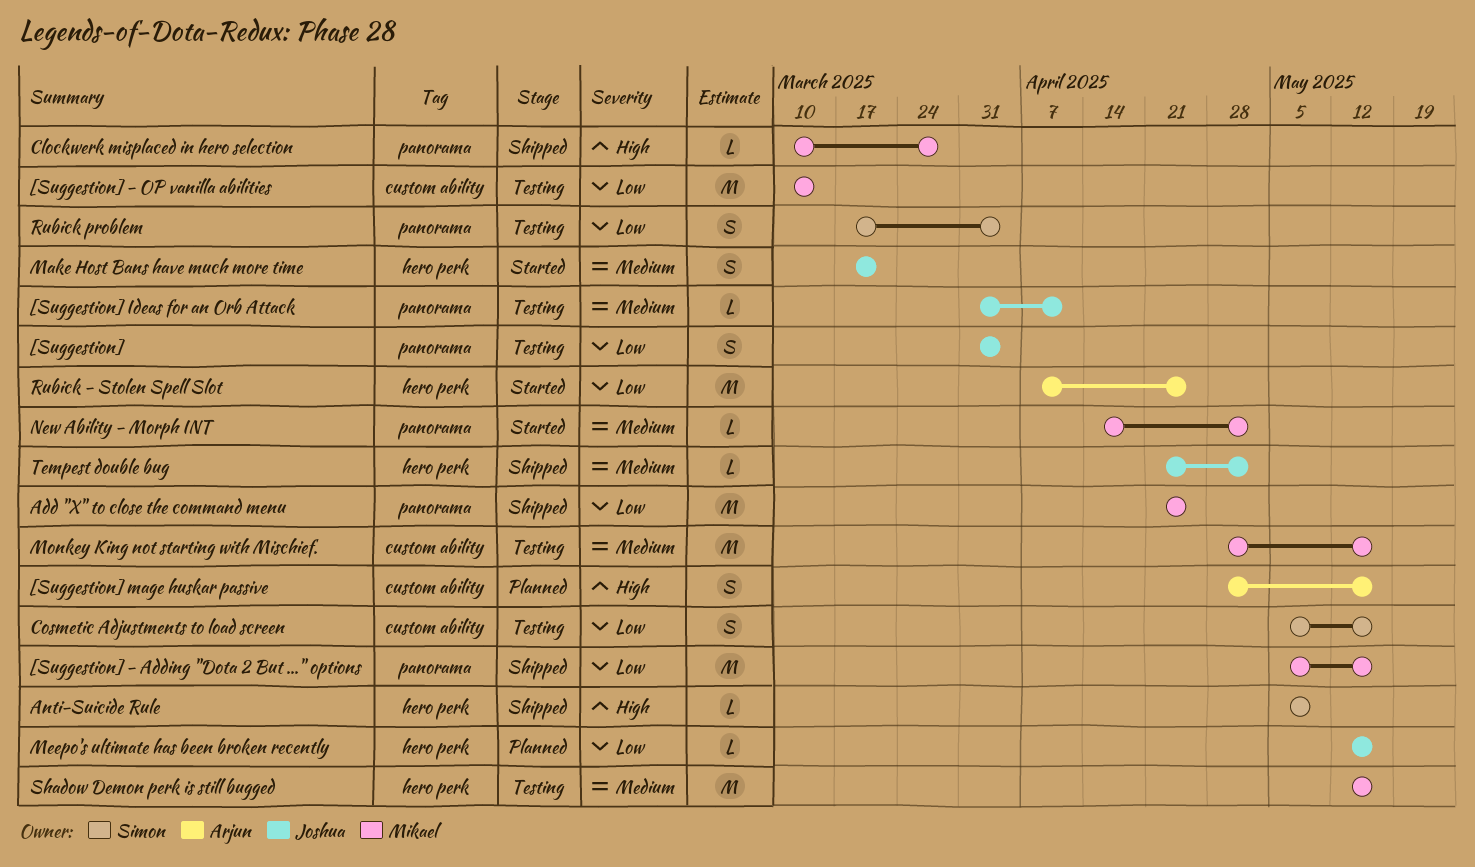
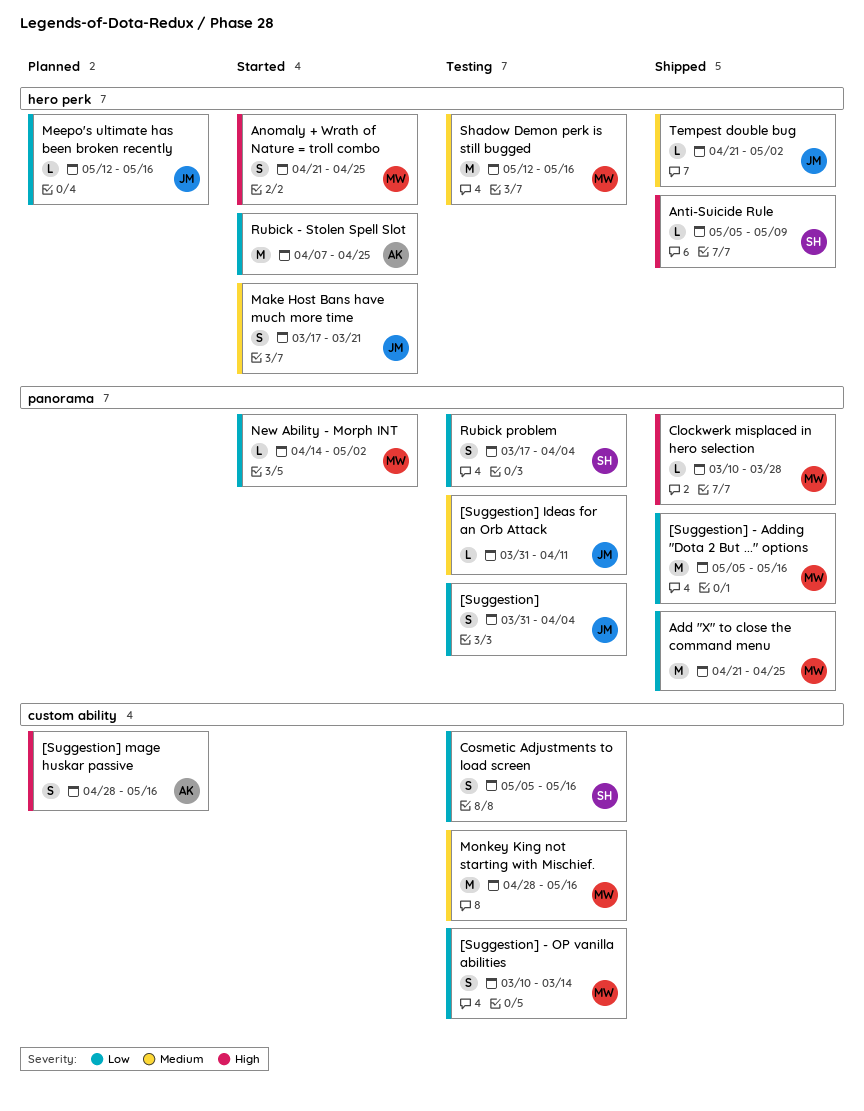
[Suggestion] - OP vanilla abilities, estimate: M -> S
Anomaly + Wrath of Nature = troll combo: none -> present
New Ability - Morph INT, priority: Medium -> Low

